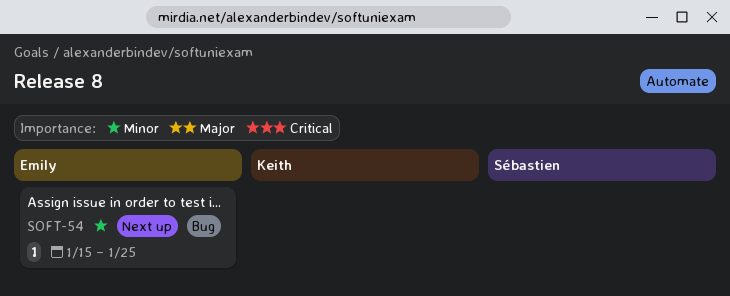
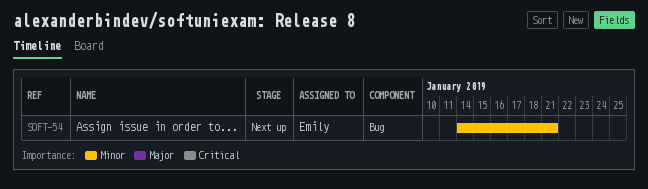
SOFT-54, start: Jan 15 -> Jan 14
SOFT-54, due: Jan 25 -> Jan 21

